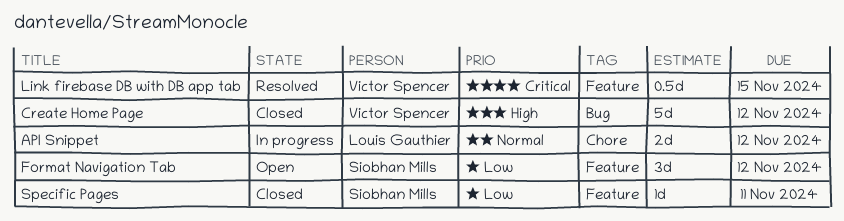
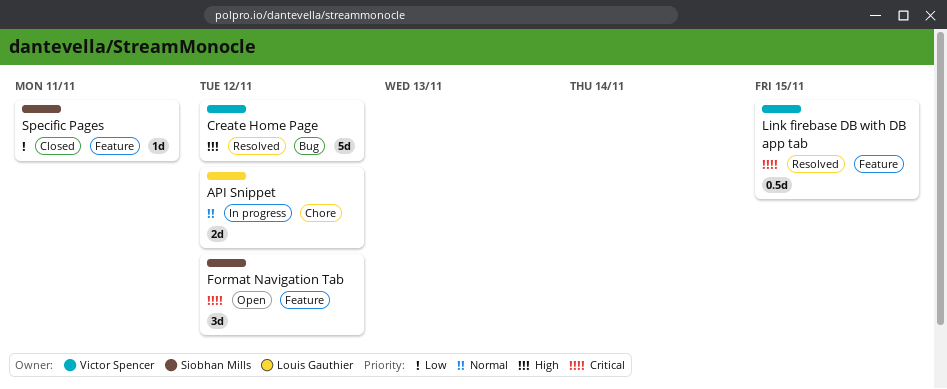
Create Home Page, status: Closed -> Resolved
Format Navigation Tab, priority: Low -> Critical

